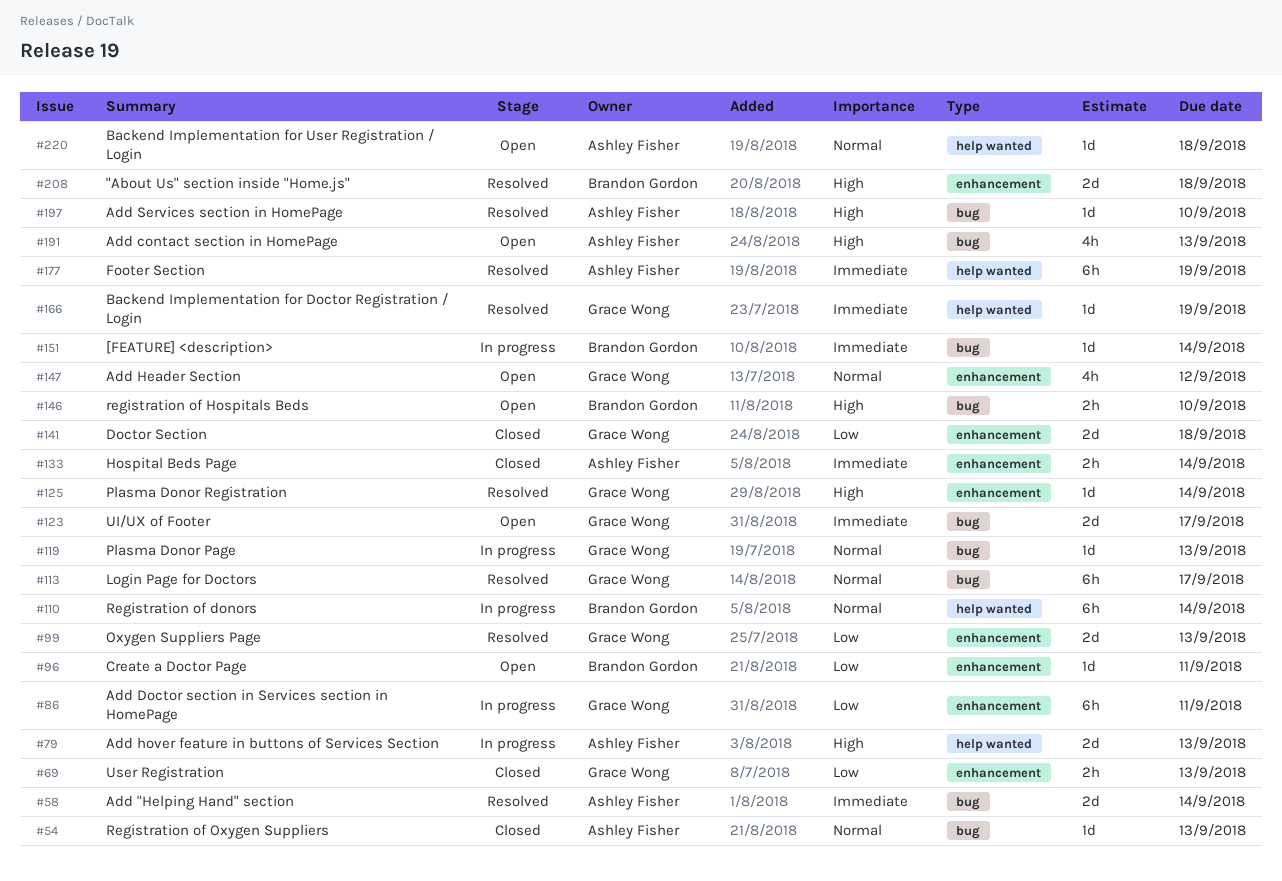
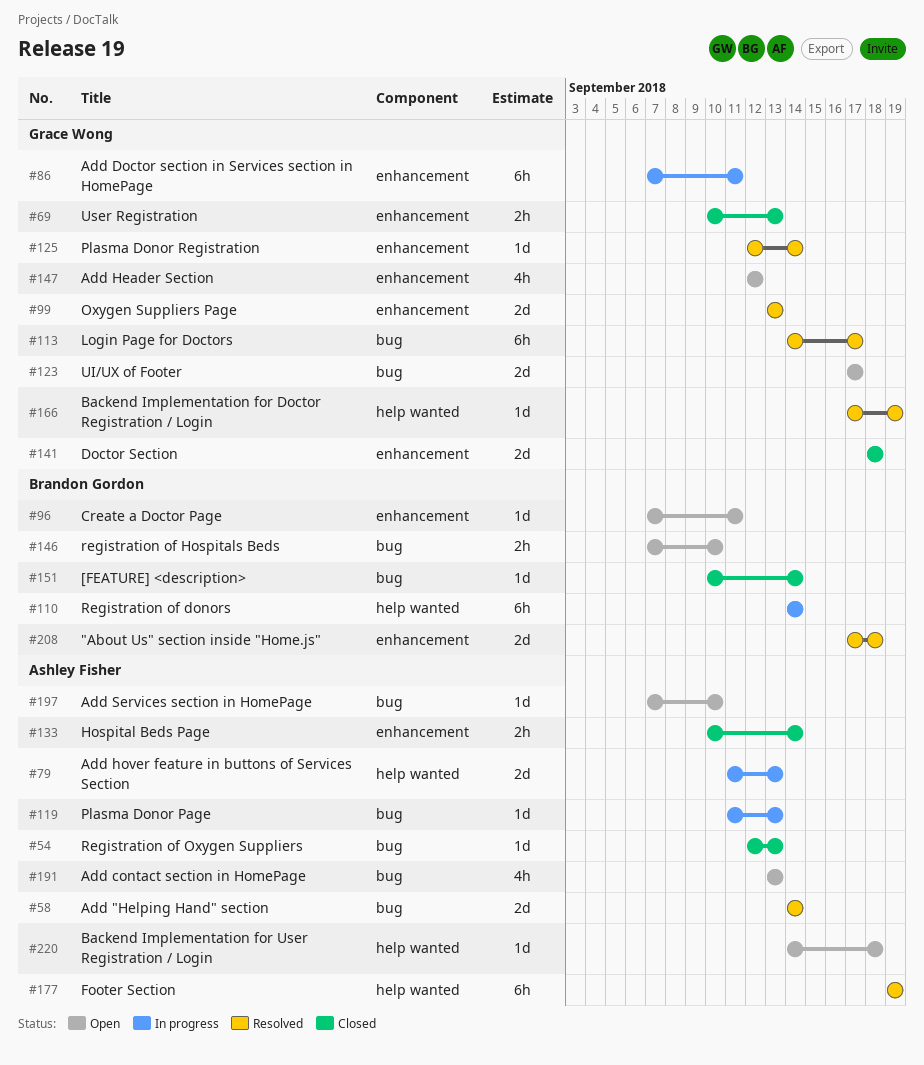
#119, owner: Grace Wong -> Ashley Fisher
#151, status: In progress -> Closed
#197, status: Resolved -> Open

